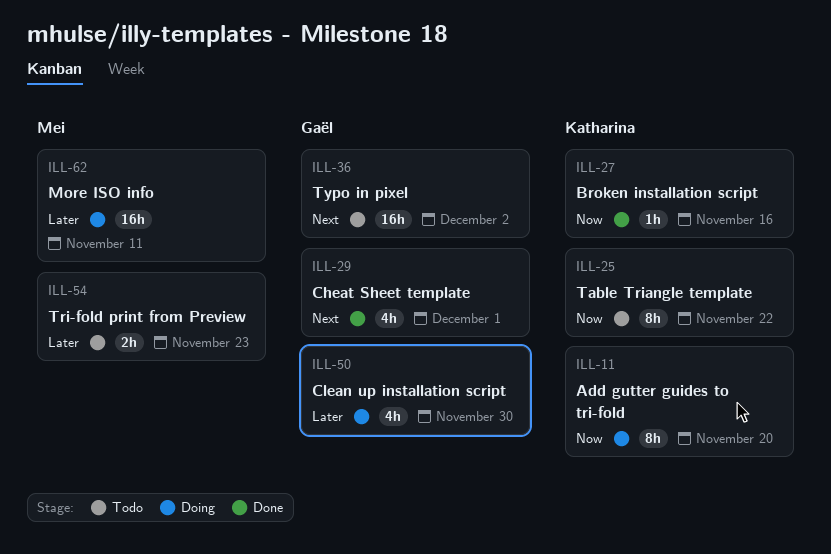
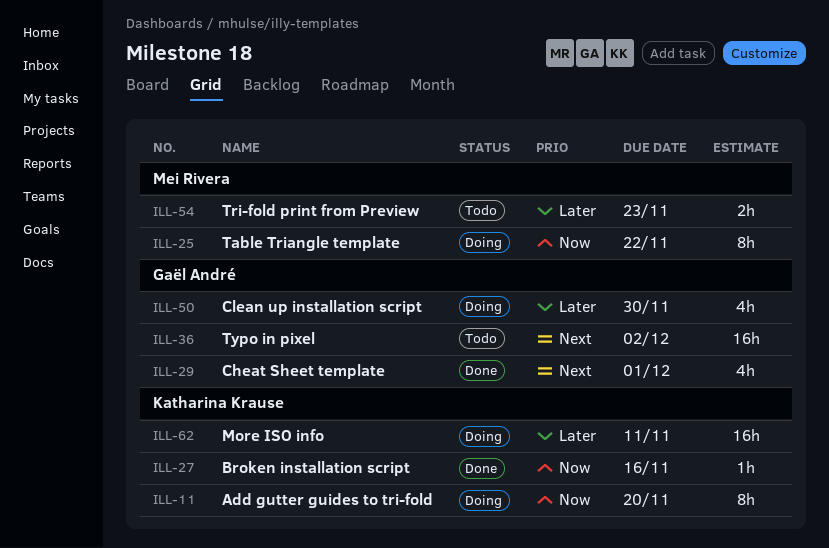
ILL-25, status: Todo -> Doing
ILL-25, owner: Katharina Krause -> Mei Rivera
ILL-62, owner: Mei Rivera -> Katharina Krause

